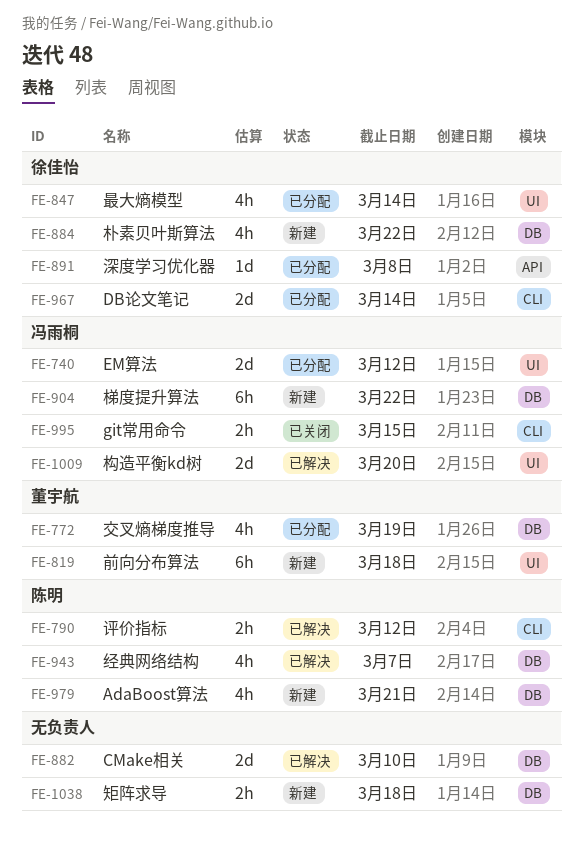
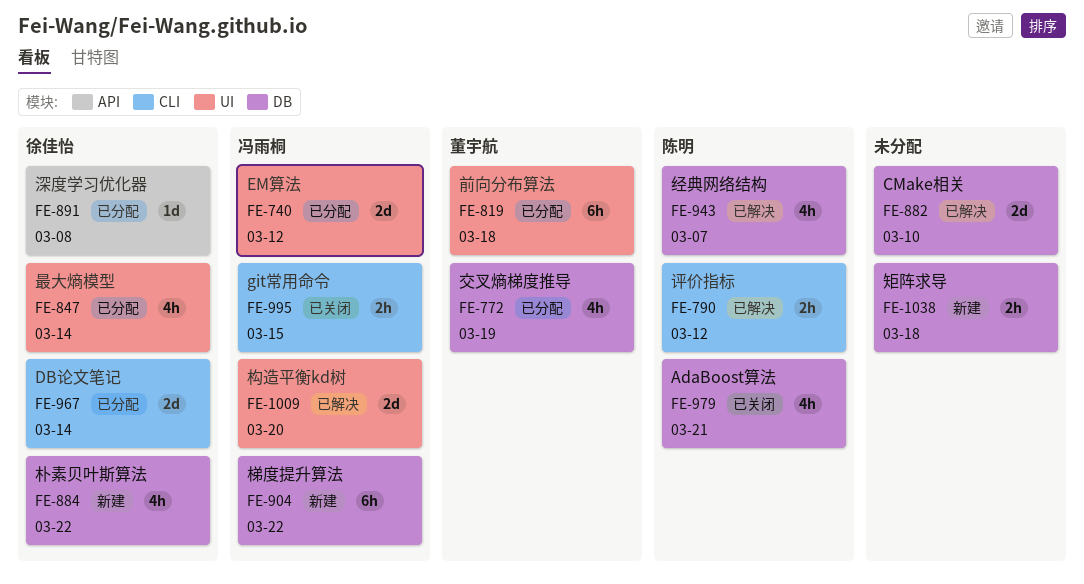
FE-819, status: 新建 -> 已分配
FE-979, status: 新建 -> 已关闭

